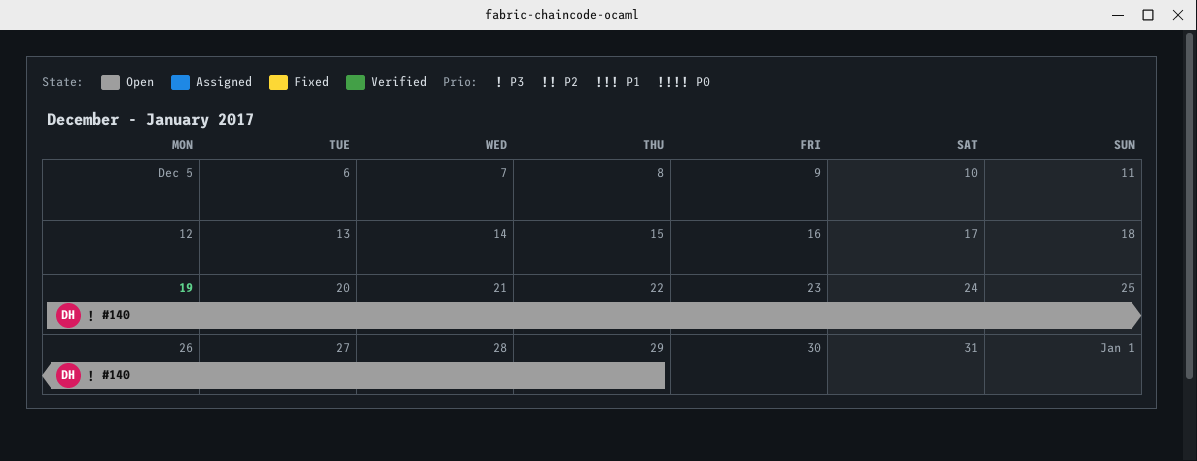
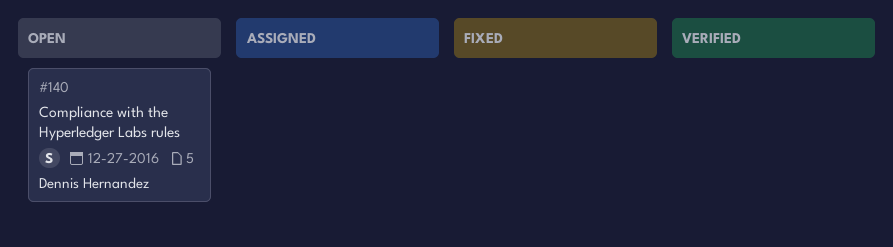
#140, due: Dec 29 -> Dec 27

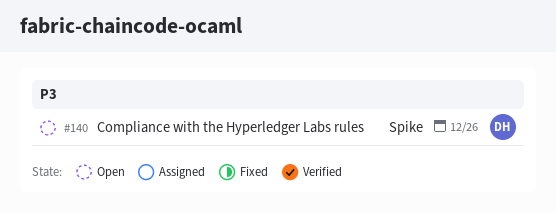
#140, due: Dec 27 -> Dec 26

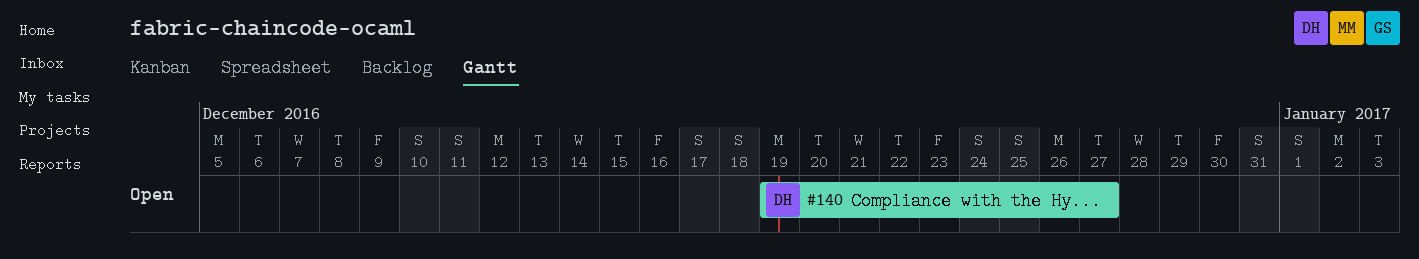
#140, due: Dec 26 -> Dec 27

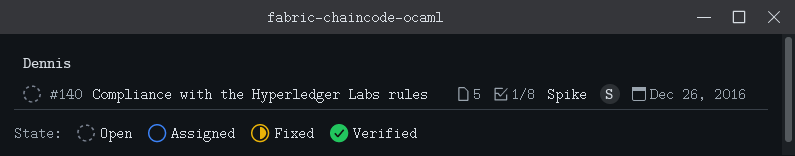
#140, due: Dec 27 -> Dec 26

